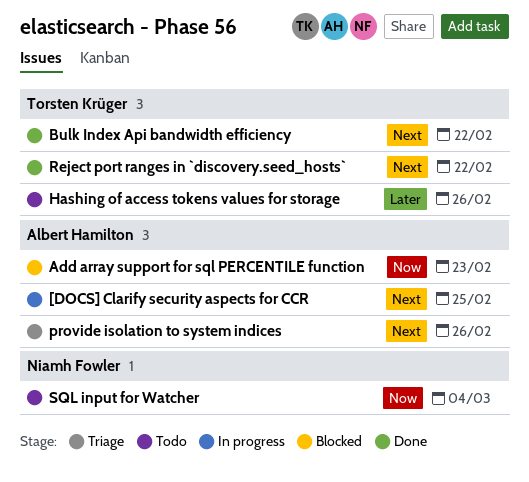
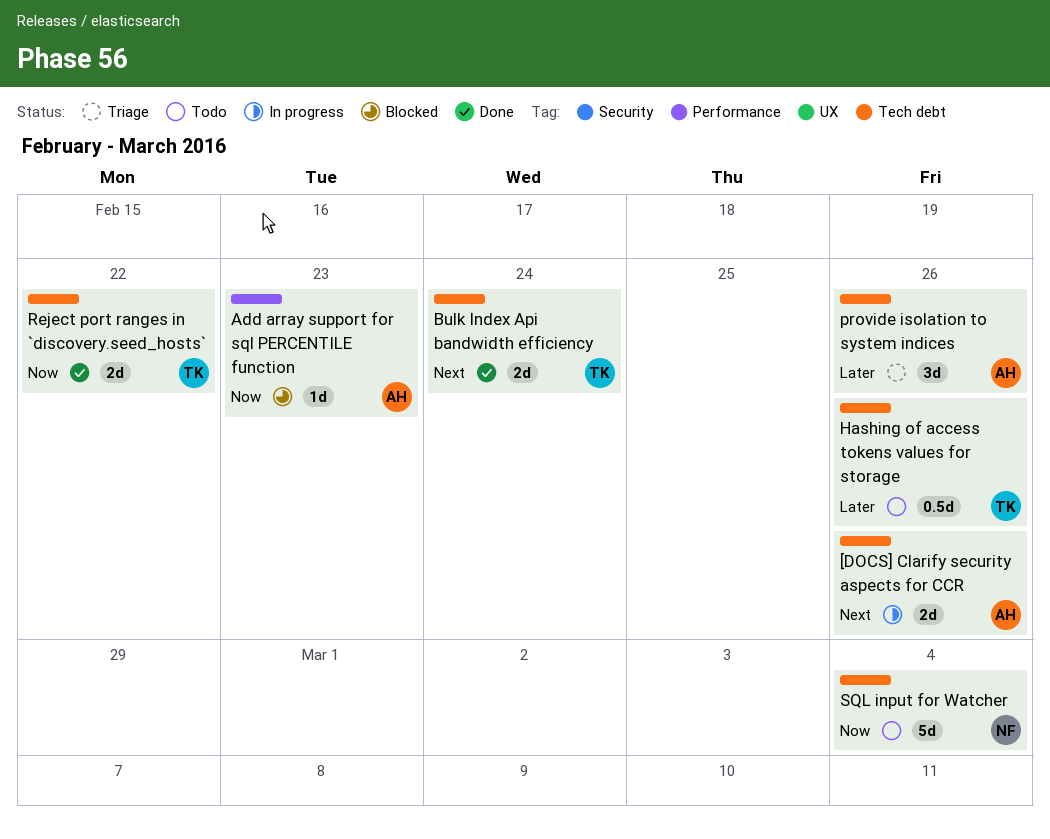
[DOCS] Clarify security aspects for CCR, due: Feb 25 -> Feb 26
Bulk Index Api bandwidth efficiency, due: Feb 22 -> Feb 24
provide isolation to system indices, priority: Next -> Later
Reject port ranges in `discovery.seed_hosts`, priority: Next -> Now

